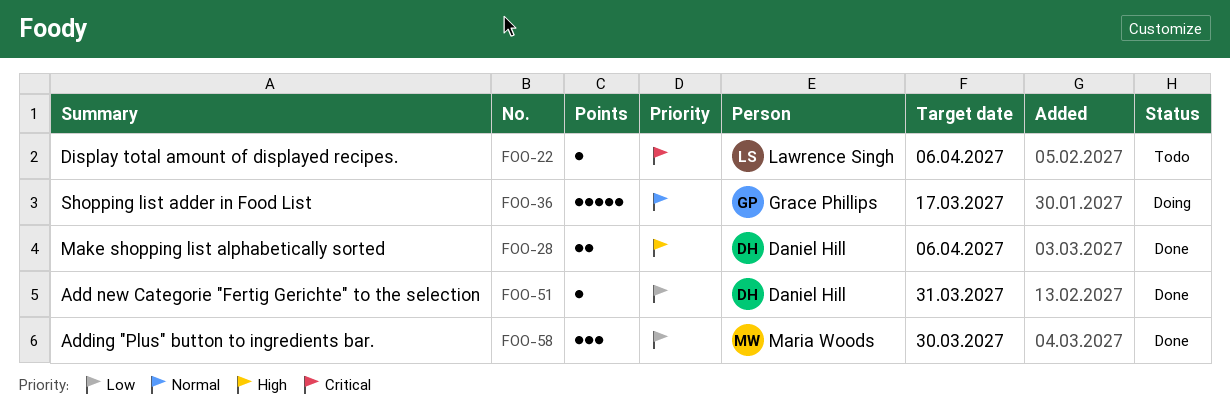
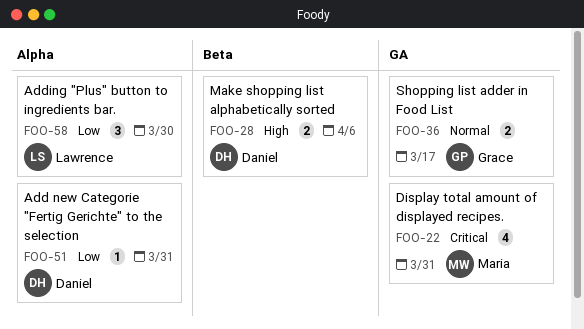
FOO-22, owner: Lawrence Singh -> Maria Woods
FOO-22, estimate: 1 -> 4
FOO-22, due: Apr 6 -> Mar 31
FOO-36, estimate: 5 -> 2
FOO-58, owner: Maria Woods -> Lawrence Singh

